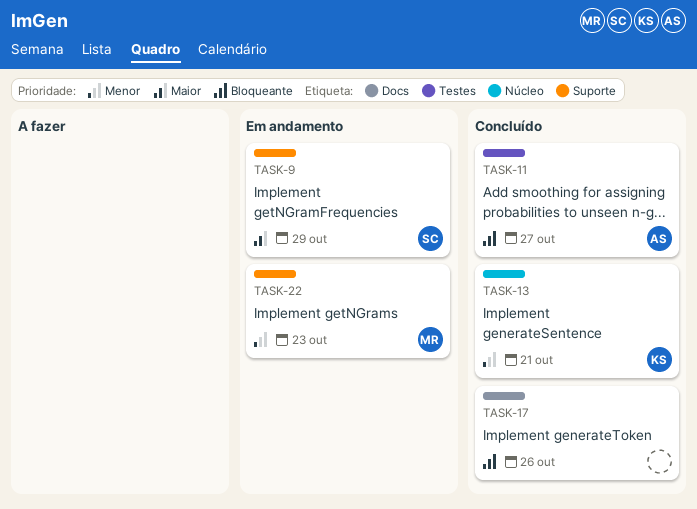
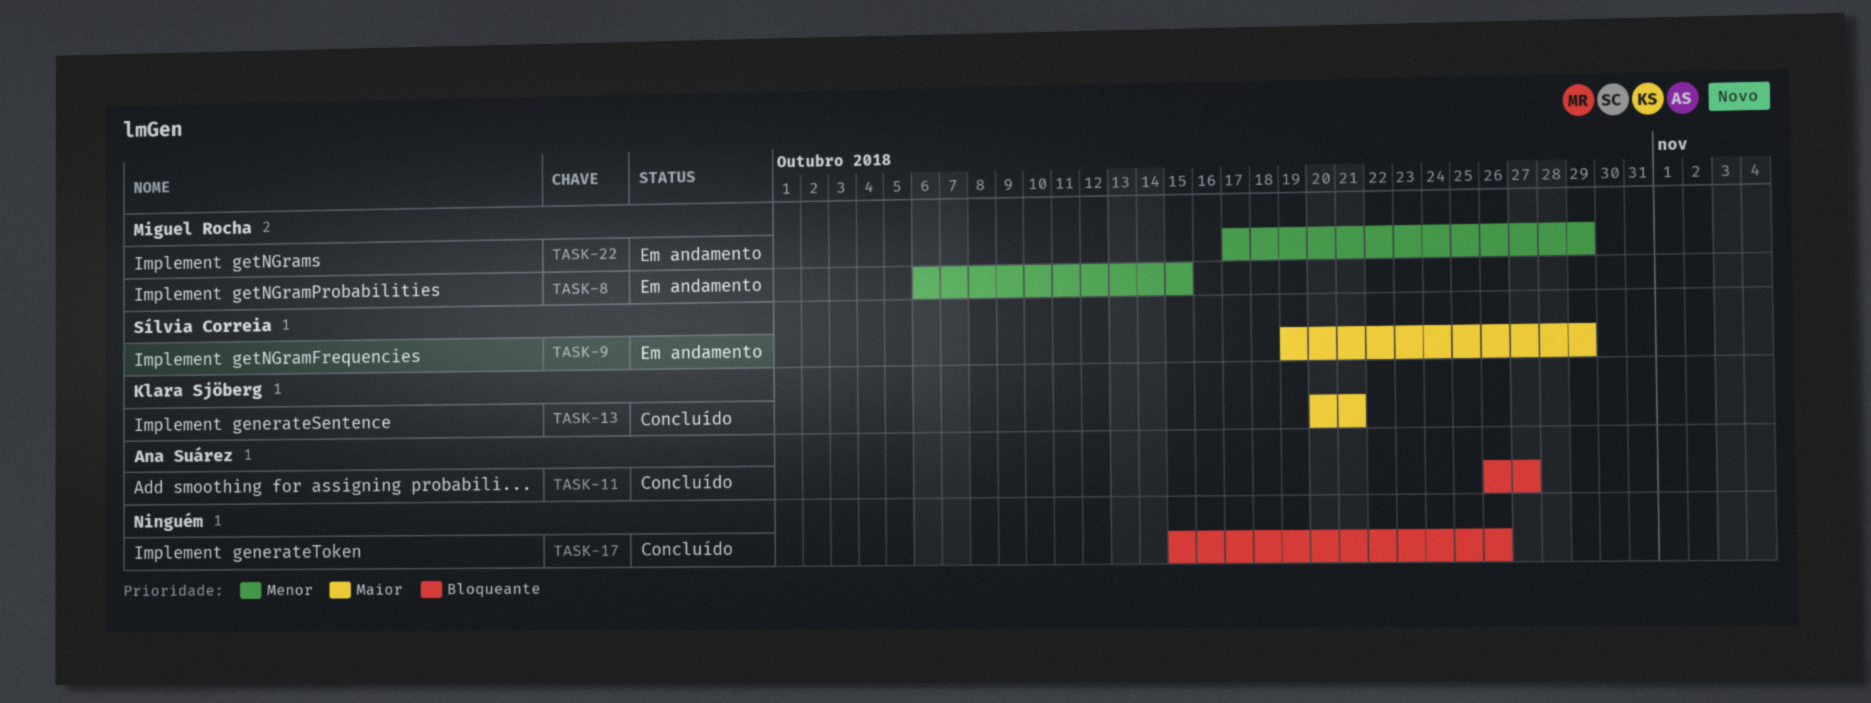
TASK-8: none -> present
TASK-13, priority: Menor -> Maior
TASK-22, due: Oct 23 -> Oct 29

